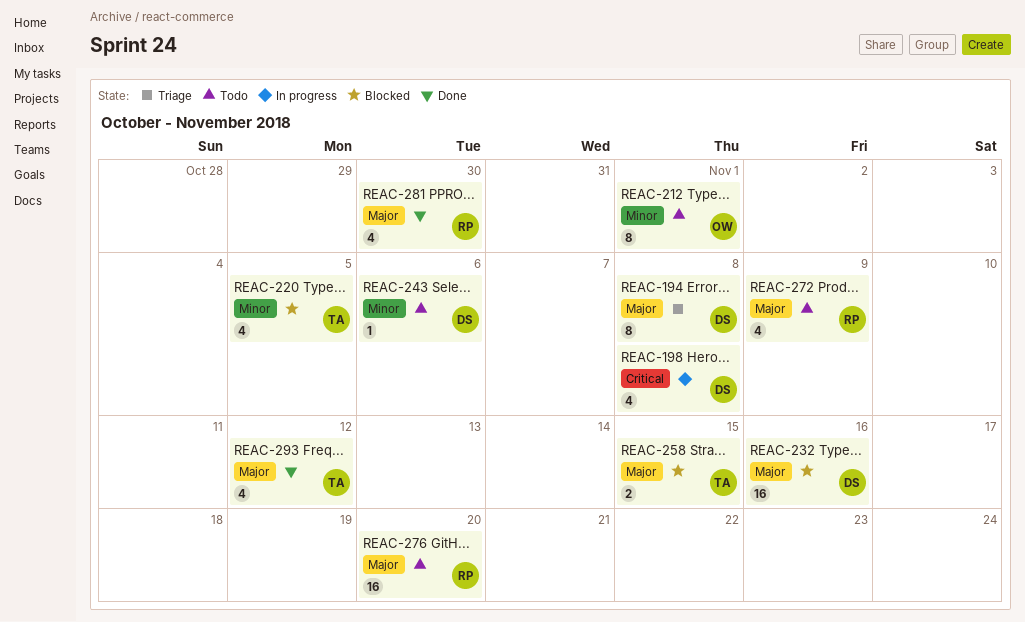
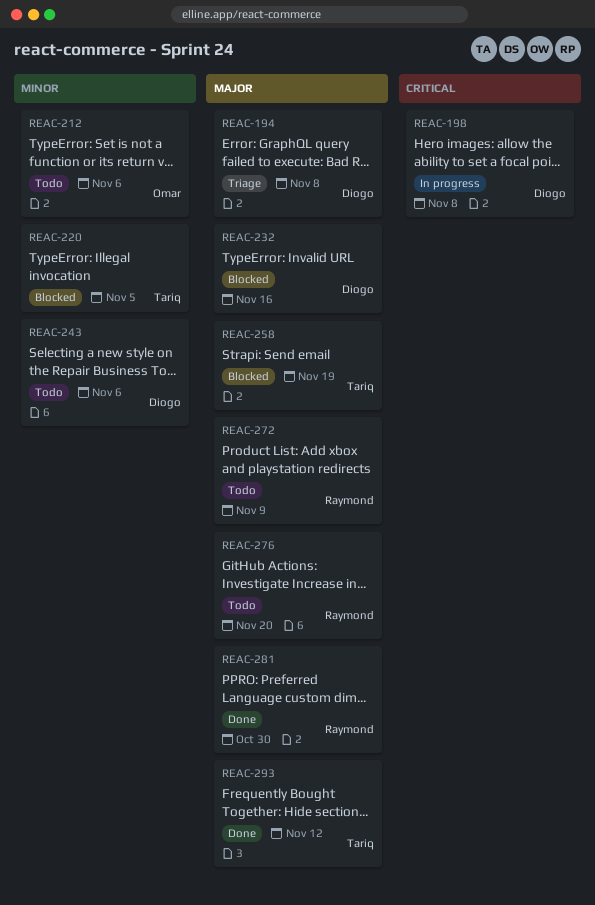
REAC-212, due: Nov 1 -> Nov 6
REAC-258, due: Nov 15 -> Nov 19

